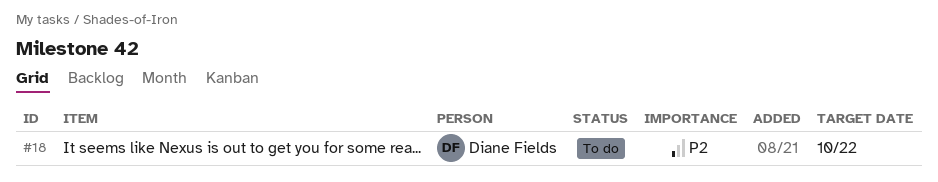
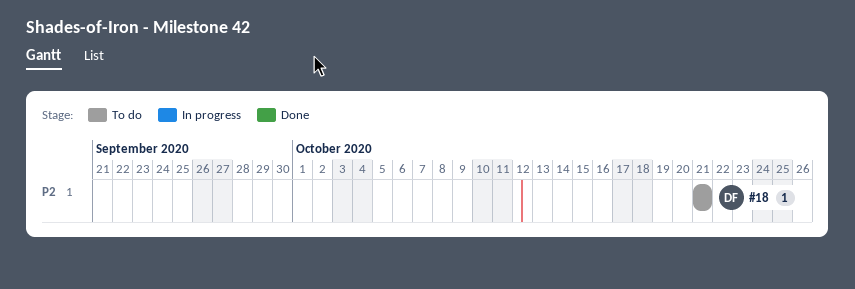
#18, due: Oct 22 -> Oct 21

